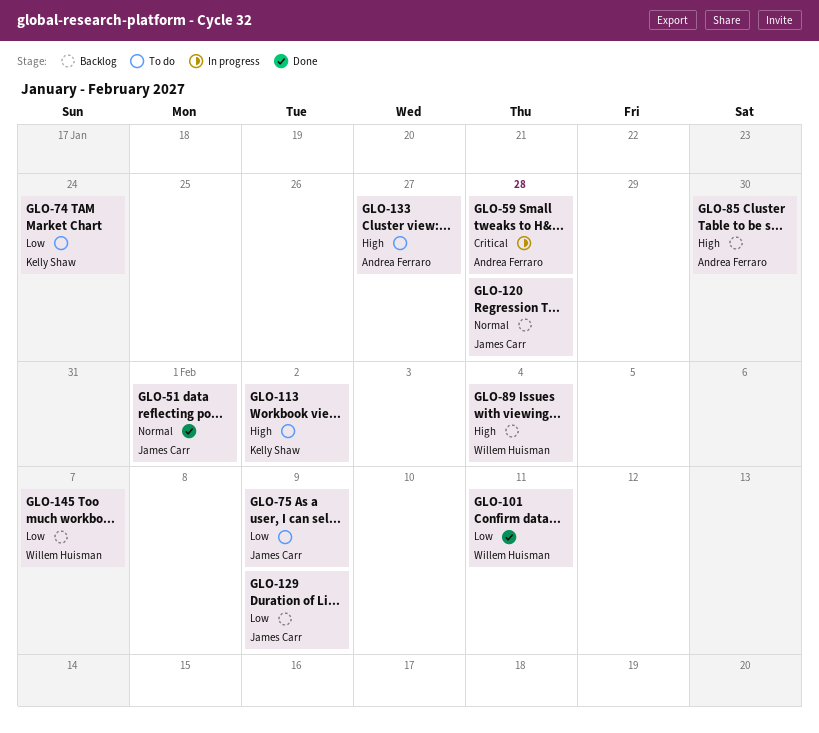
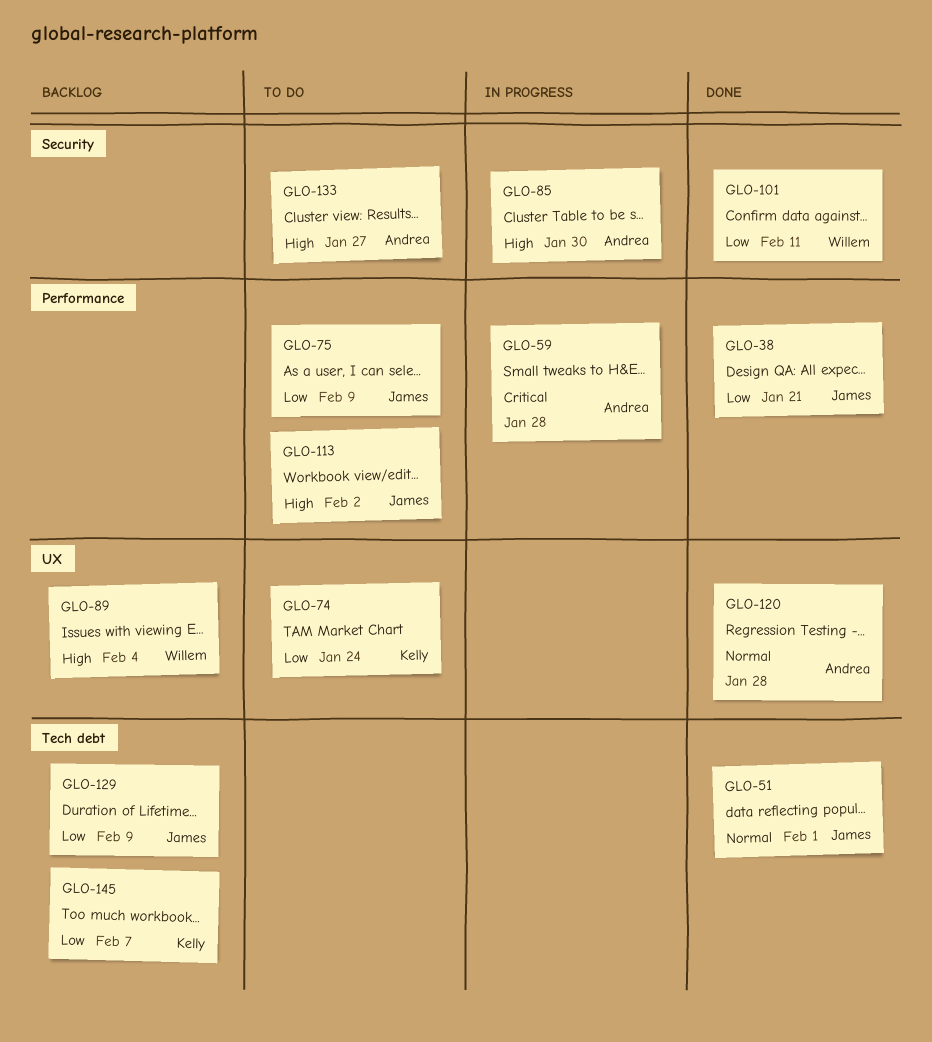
GLO-38: none -> present
GLO-85, status: Backlog -> In progress
GLO-113, owner: Kelly Shaw -> James Carr
GLO-120, status: Backlog -> Done
GLO-120, owner: James Carr -> Andrea Ferraro
GLO-145, owner: Willem Huisman -> Kelly Shaw

